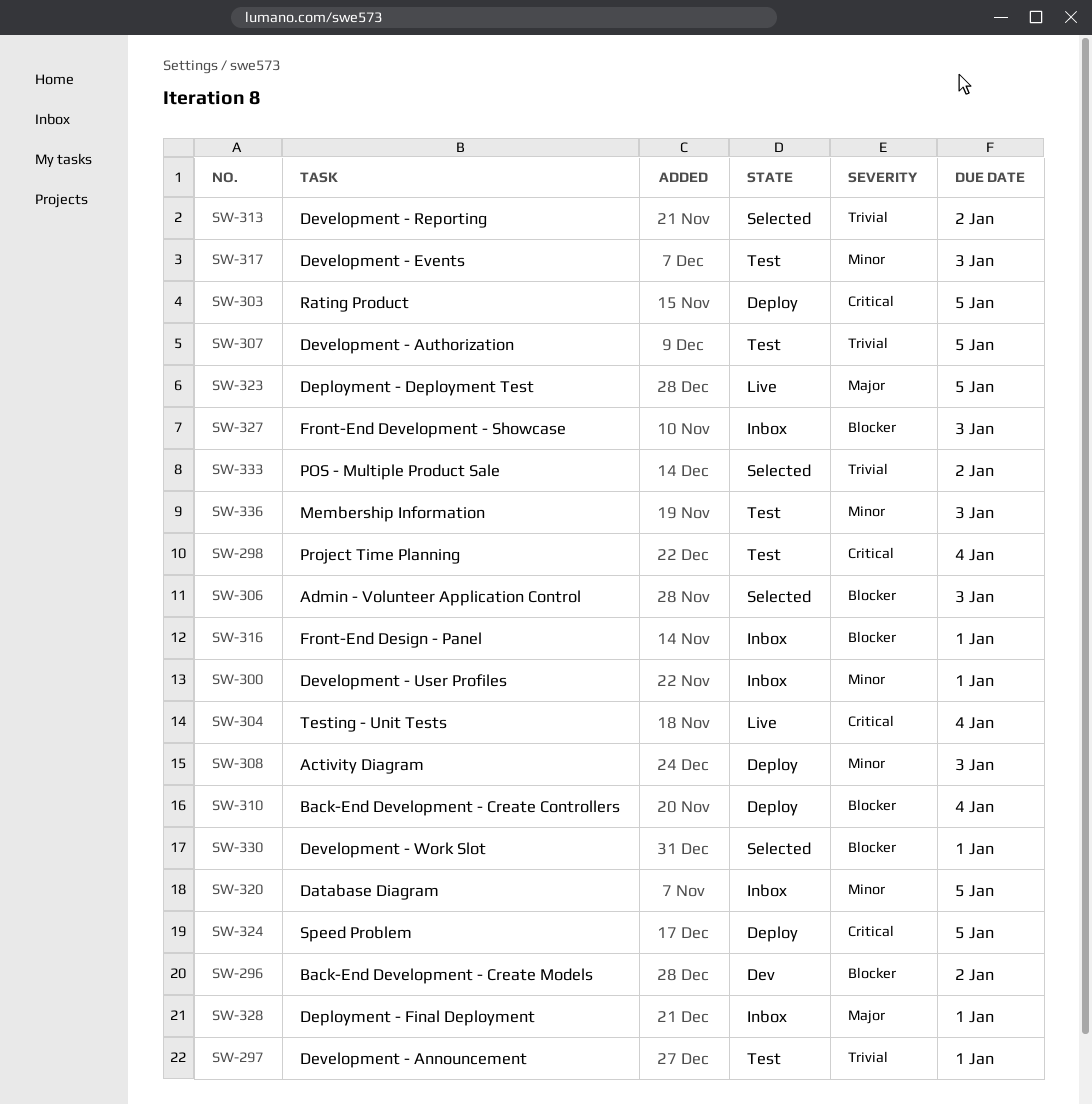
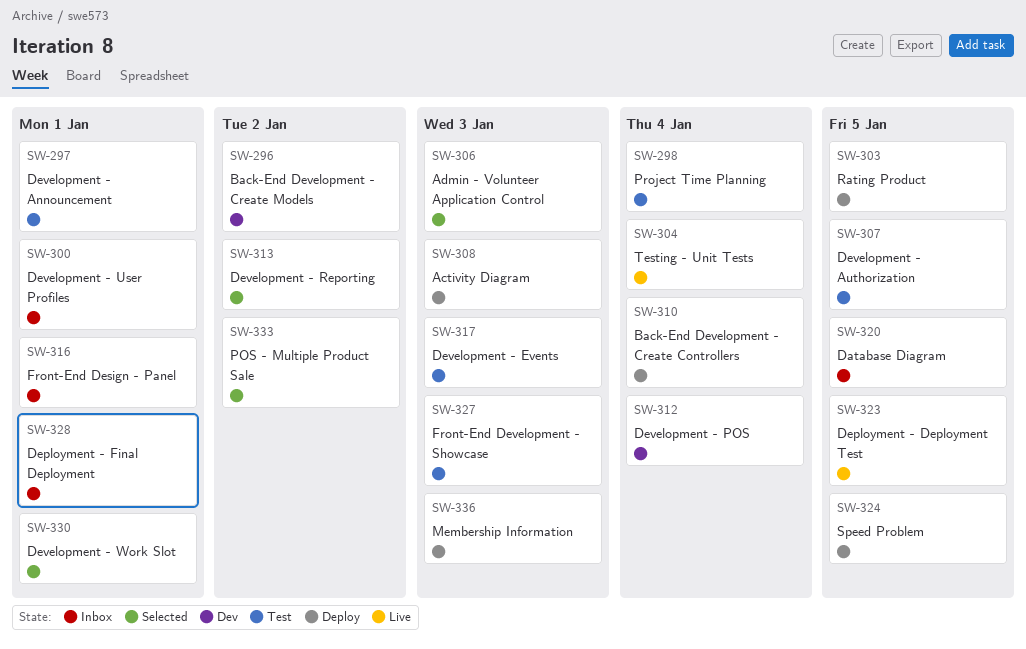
SW-312: none -> present
SW-327, status: Inbox -> Test
SW-336, status: Test -> Deploy

